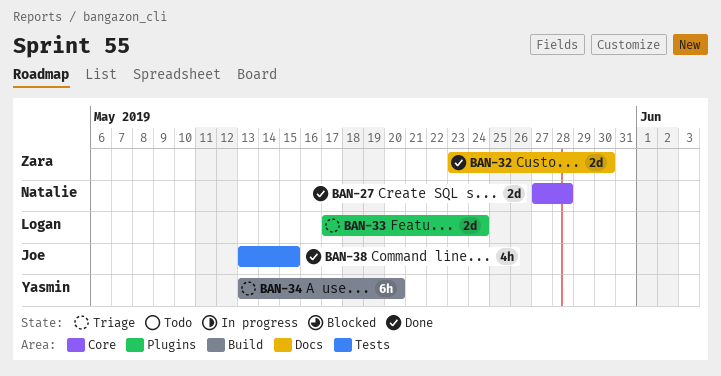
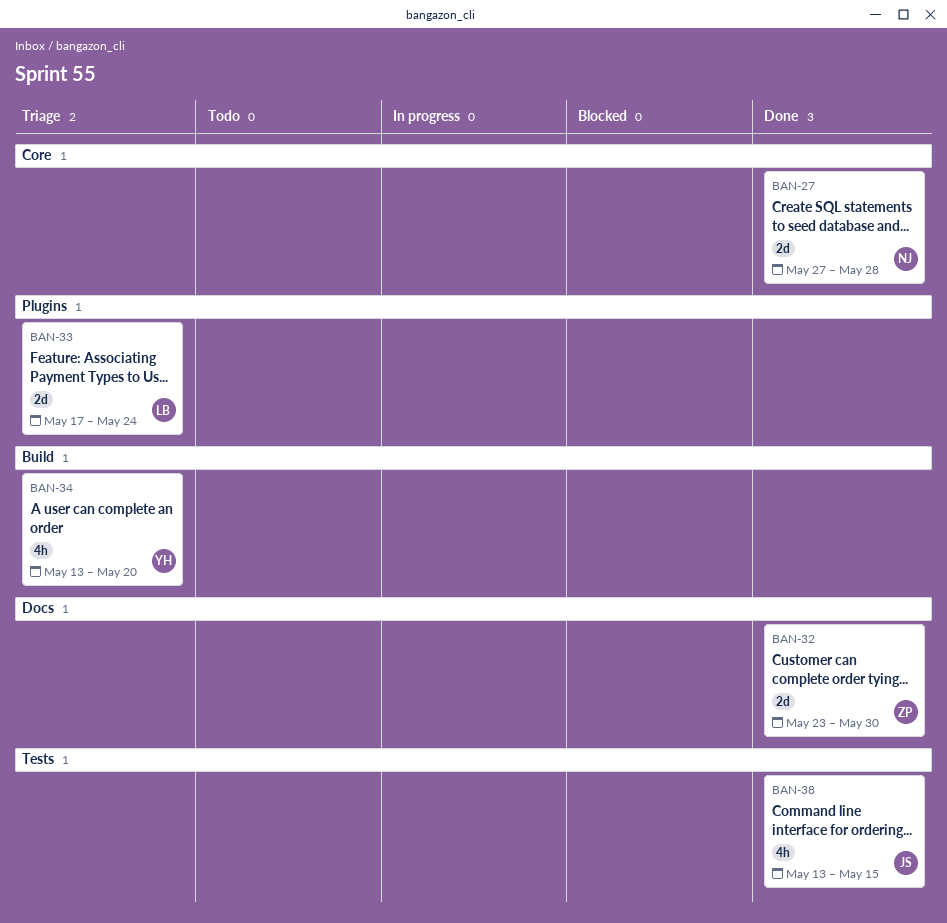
BAN-34, estimate: 6h -> 4h

